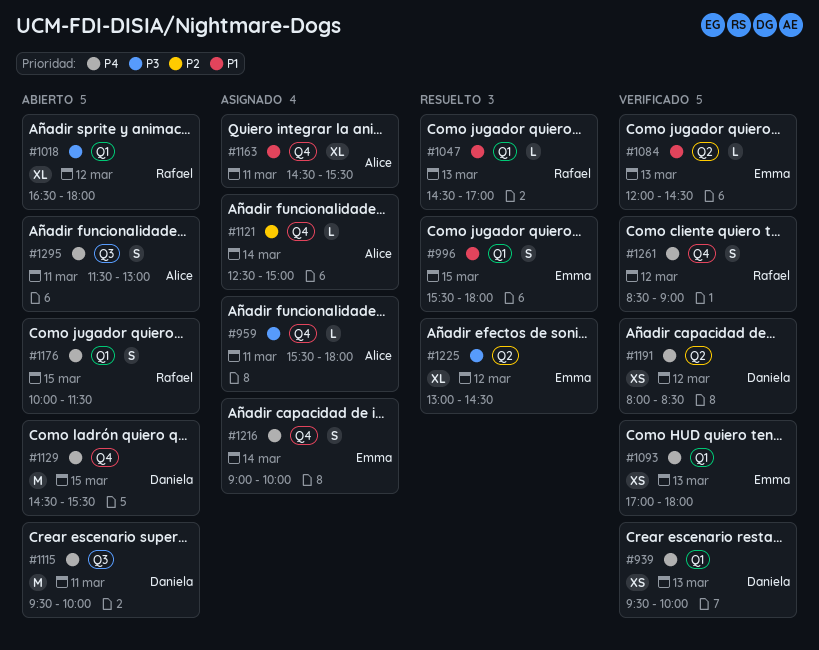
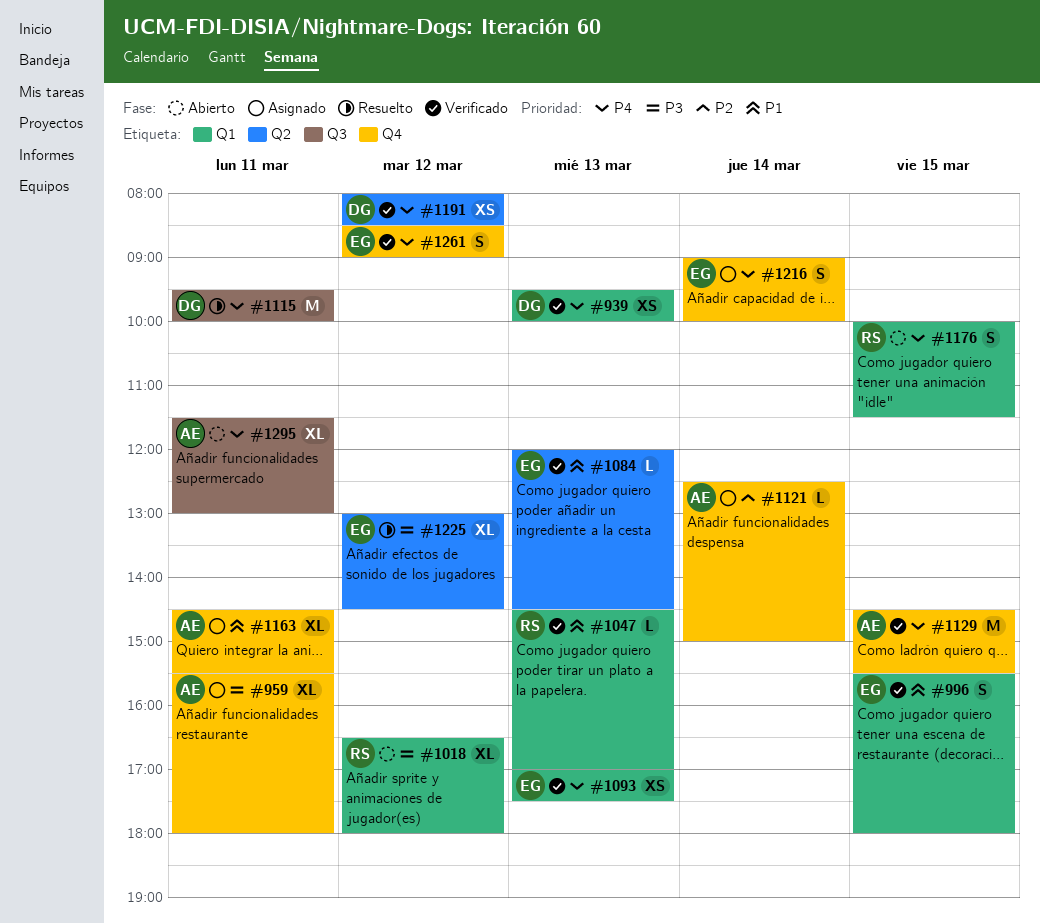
#959, estimate: L -> XL
#996, status: Resuelto -> Verificado
#1047, status: Resuelto -> Verificado
#1093, ends: 18:00 -> 17:30
#1115, status: Abierto -> Resuelto
#1129, status: Abierto -> Verificado
#1129, owner: Daniela -> Alice
#1261, owner: Rafael -> Emma
#1295, estimate: S -> XL

